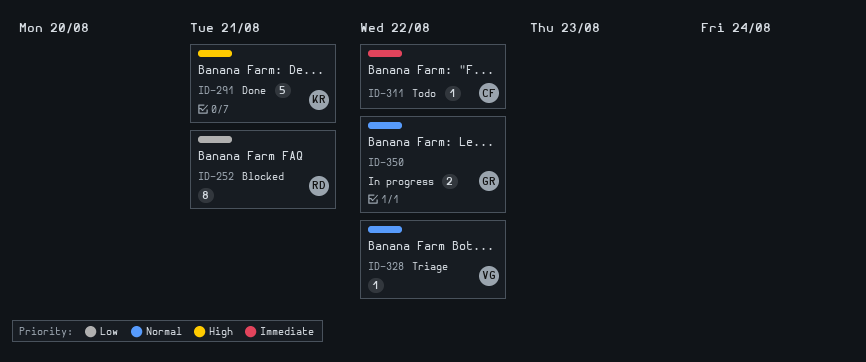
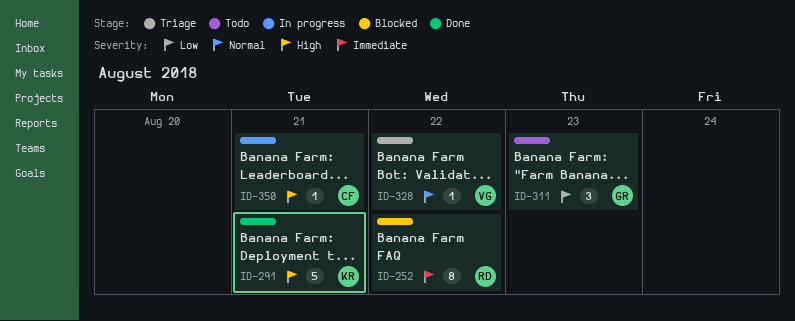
ID-252, priority: Low -> Immediate
ID-252, due: Aug 21 -> Aug 22
ID-311, owner: CF -> GR
ID-311, priority: Immediate -> Low
ID-311, estimate: 1 -> 3
ID-311, due: Aug 22 -> Aug 23
ID-350, owner: GR -> CF
ID-350, priority: Normal -> High
ID-350, estimate: 2 -> 1
ID-350, due: Aug 22 -> Aug 21

